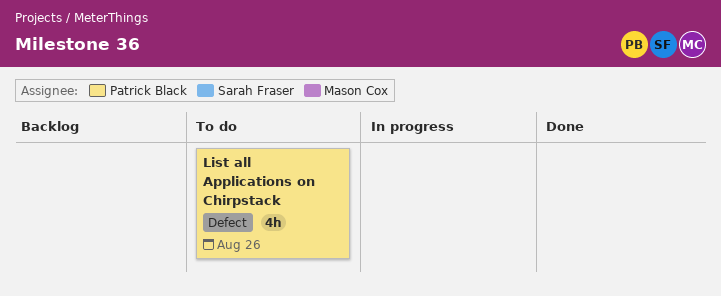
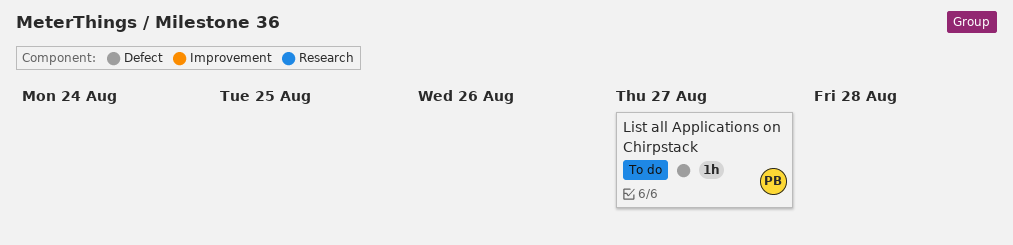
List all Applications on Chirpstack, estimate: 4h -> 1h
List all Applications on Chirpstack, due: Aug 26 -> Aug 27

